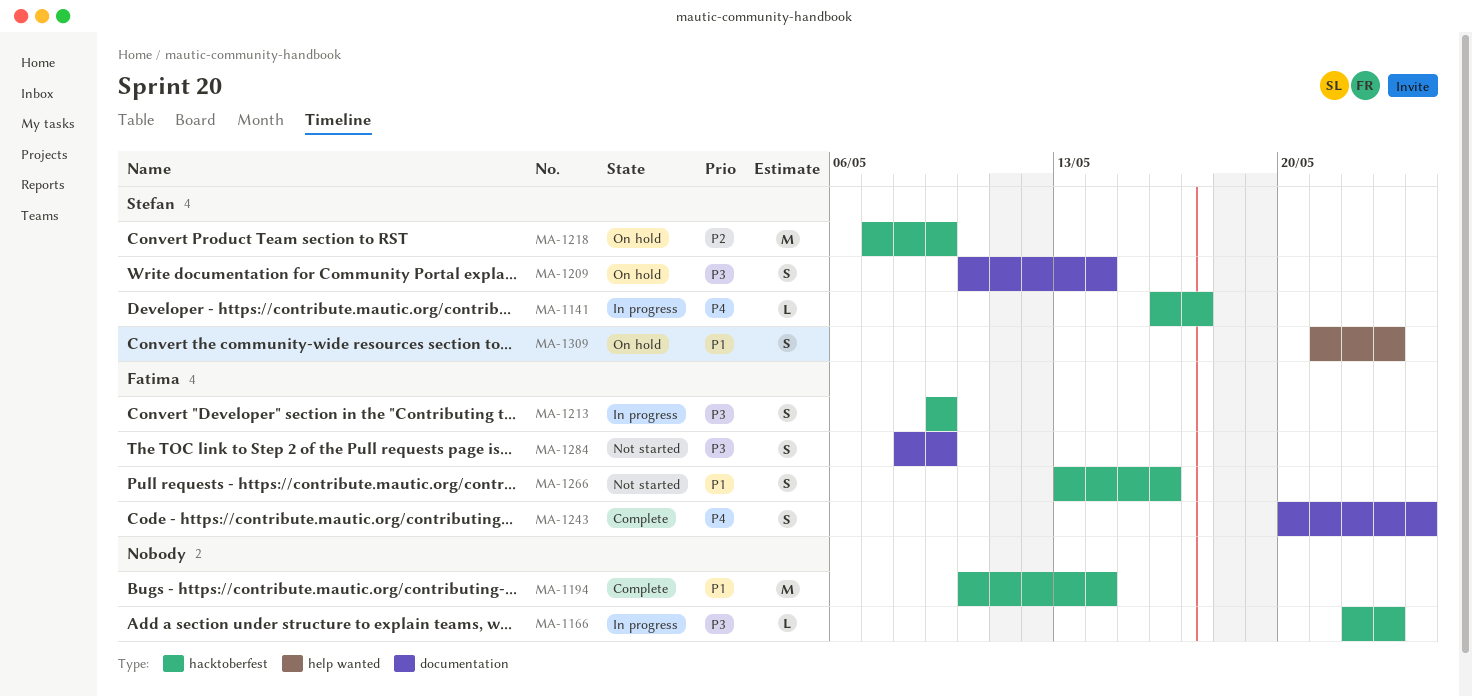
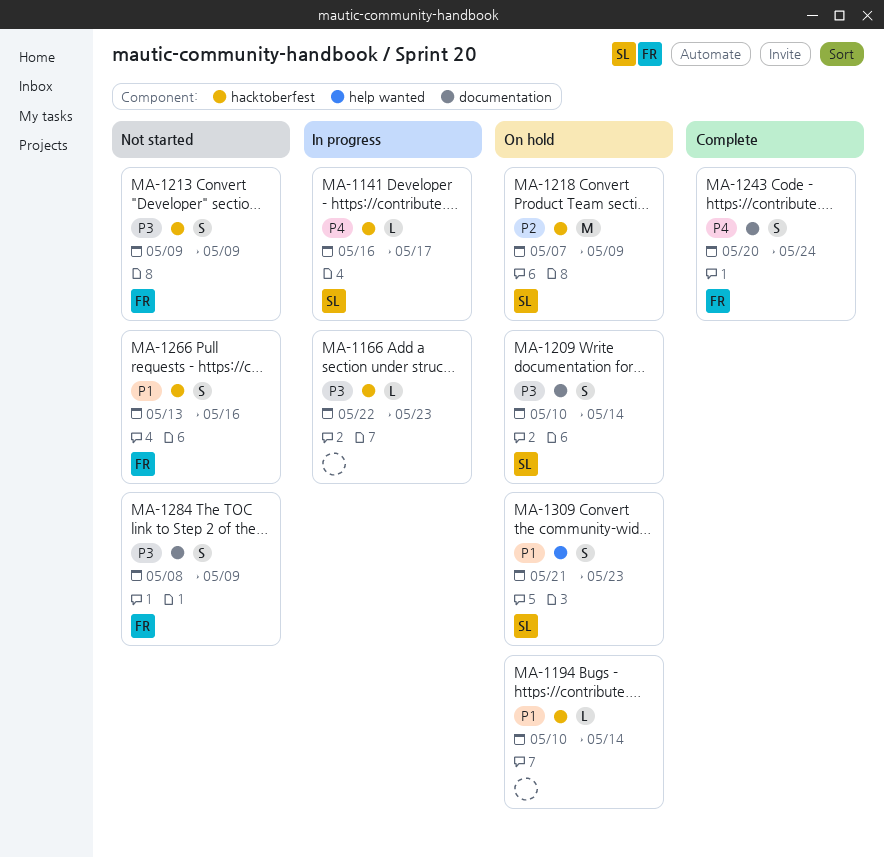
MA-1194, status: Complete -> On hold
MA-1194, estimate: M -> L
MA-1213, status: In progress -> Not started

